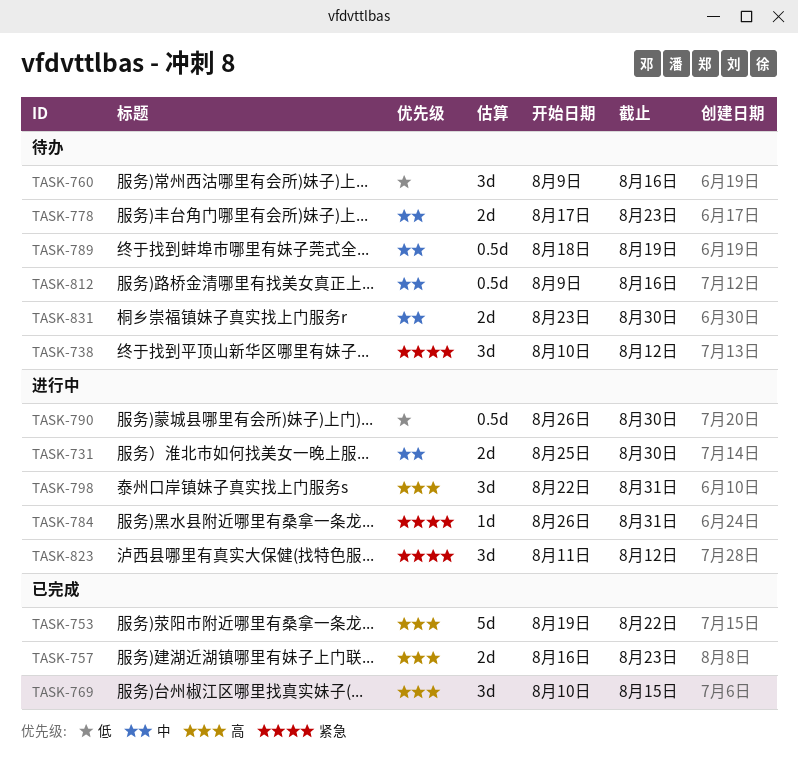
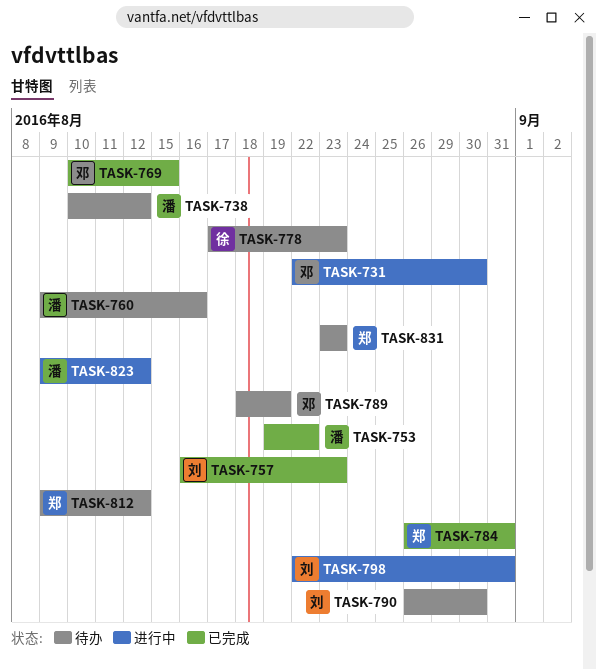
TASK-731, start: Aug 25 -> Aug 22
TASK-784, status: 进行中 -> 已完成
TASK-790, status: 进行中 -> 待办
TASK-812, due: Aug 16 -> Aug 12
TASK-823, start: Aug 11 -> Aug 9
TASK-831, due: Aug 30 -> Aug 23

